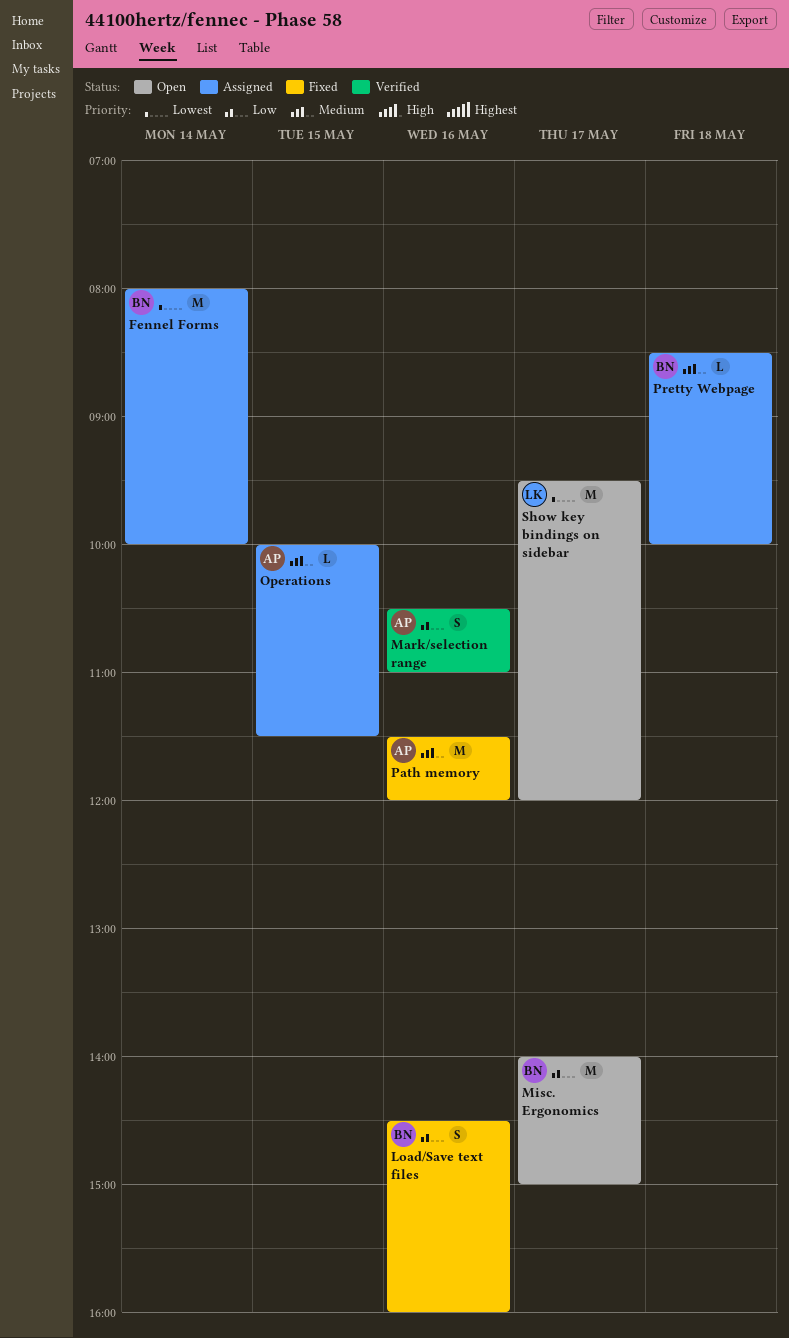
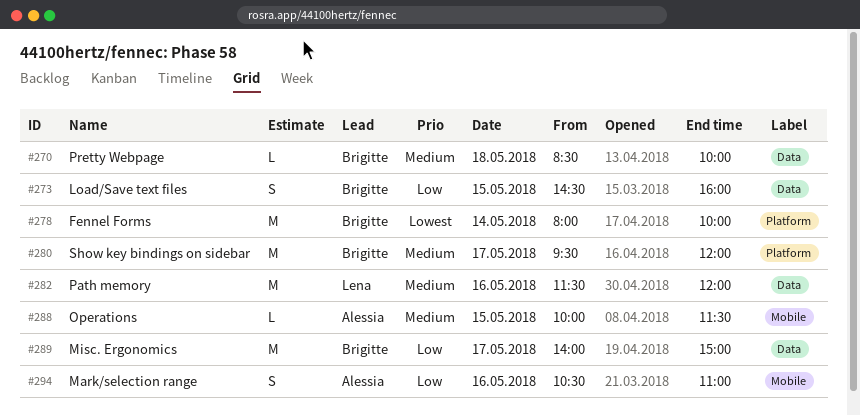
Load/Save text files, day: May 16 -> May 15
Path memory, owner: Alessia -> Lena
Show key bindings on sidebar, owner: Lena -> Brigitte
Show key bindings on sidebar, priority: Lowest -> Medium

